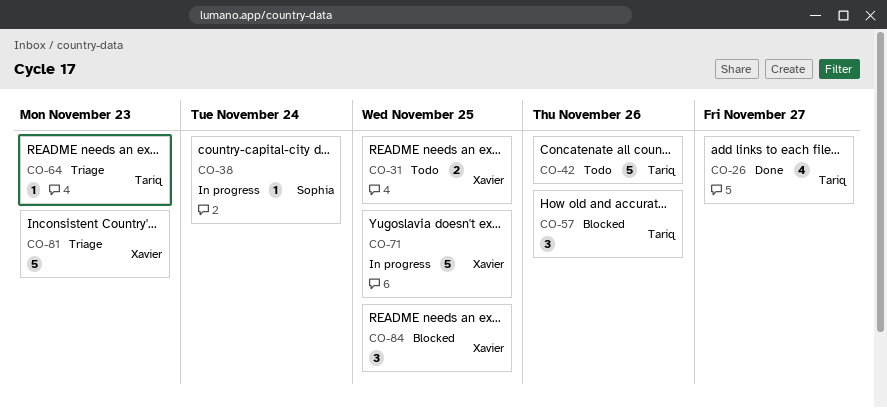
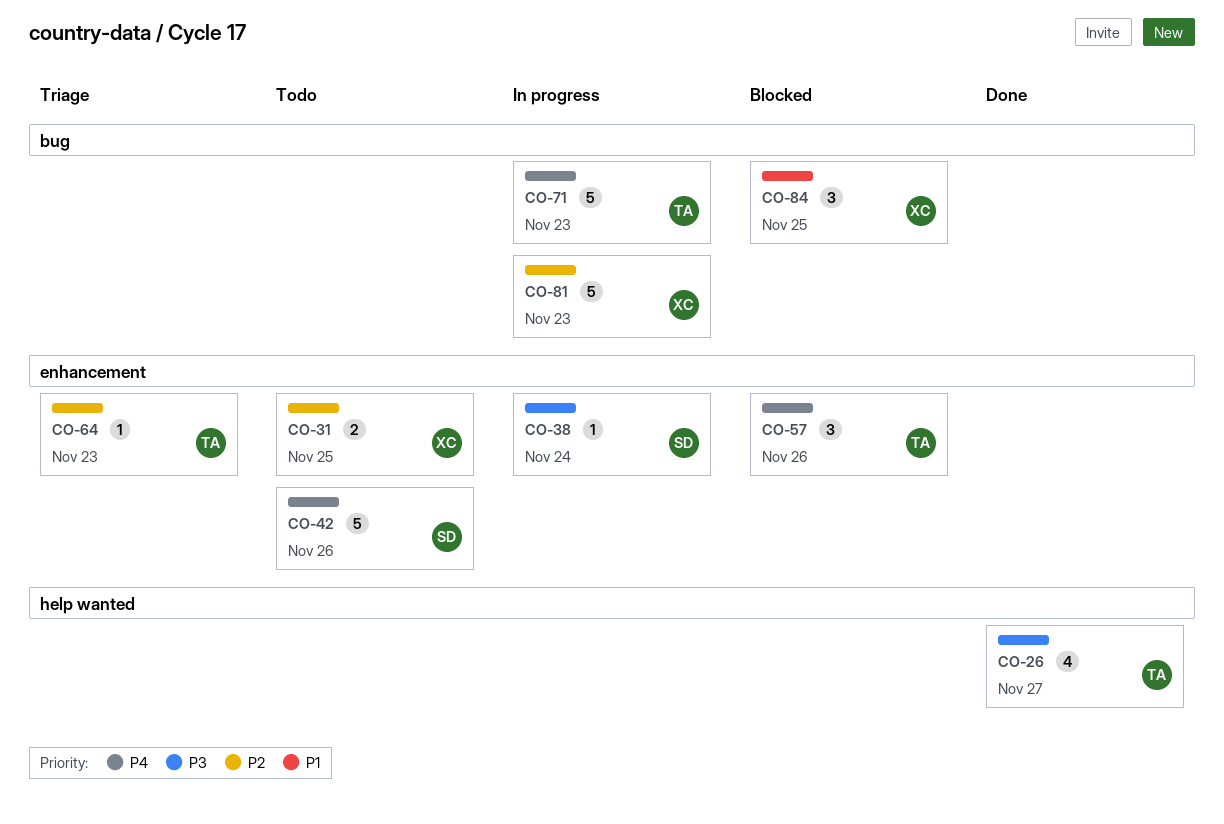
CO-42, owner: Tariq -> Sophia
CO-71, owner: Xavier -> Tariq
CO-71, due: Nov 25 -> Nov 23
CO-81, status: Triage -> In progress

